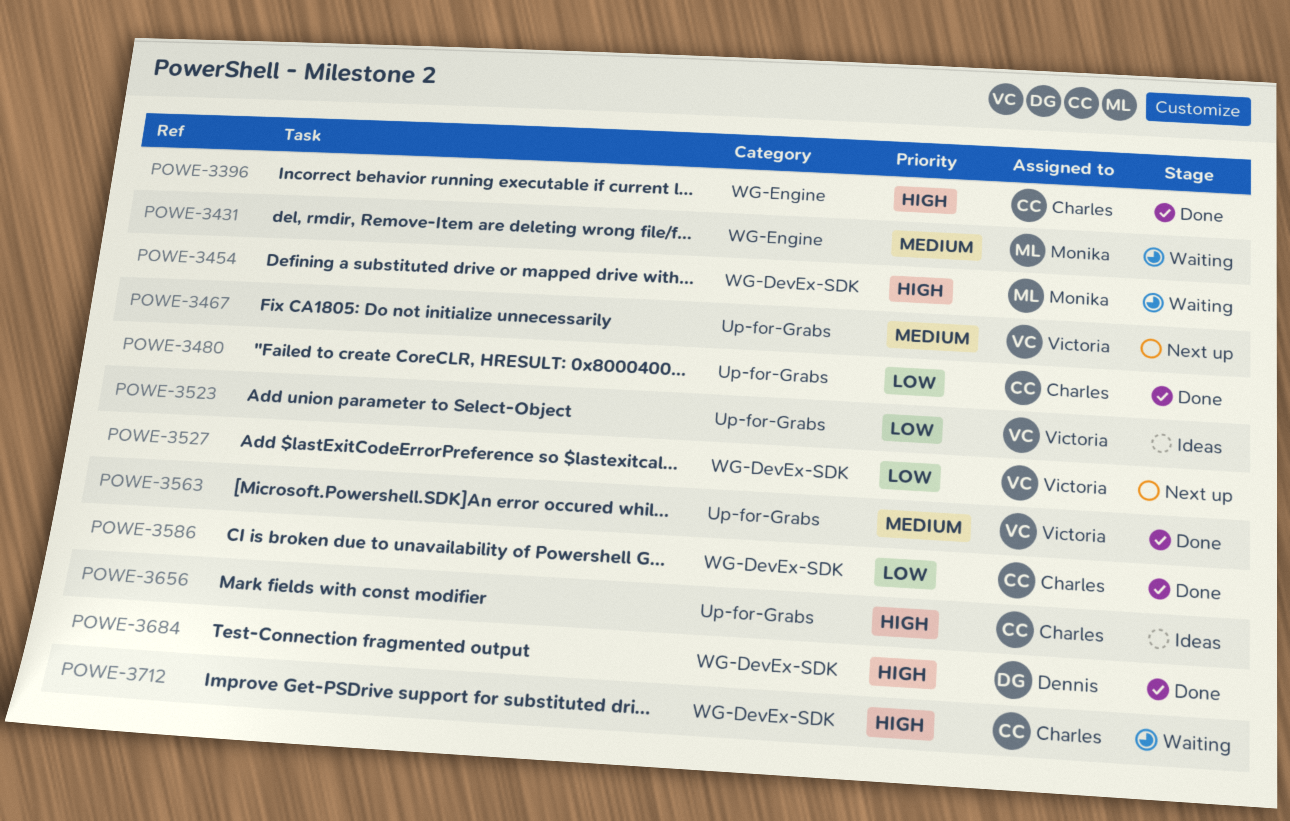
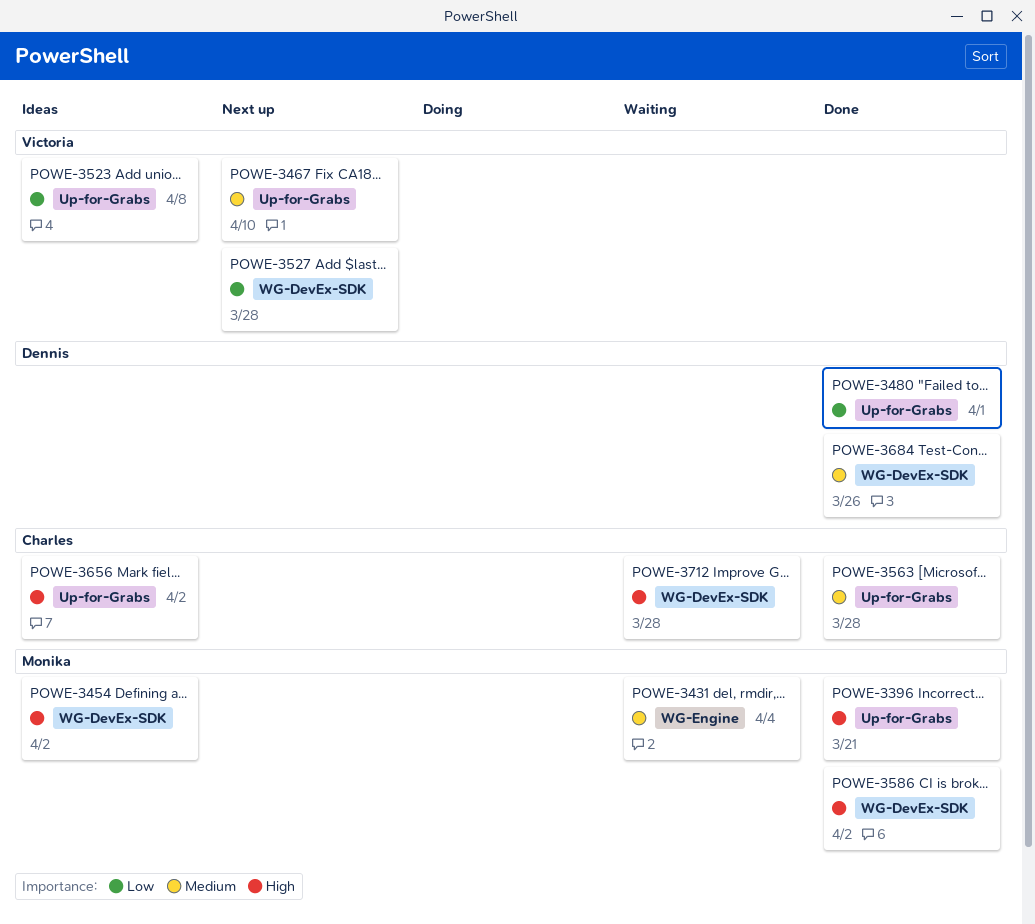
POWE-3396, owner: Charles -> Monika
POWE-3396, label: WG-Engine -> Up-for-Grabs
POWE-3454, status: Waiting -> Ideas
POWE-3480, owner: Charles -> Dennis
POWE-3563, owner: Victoria -> Charles
POWE-3586, owner: Charles -> Monika
POWE-3586, priority: Low -> High
POWE-3684, priority: High -> Medium

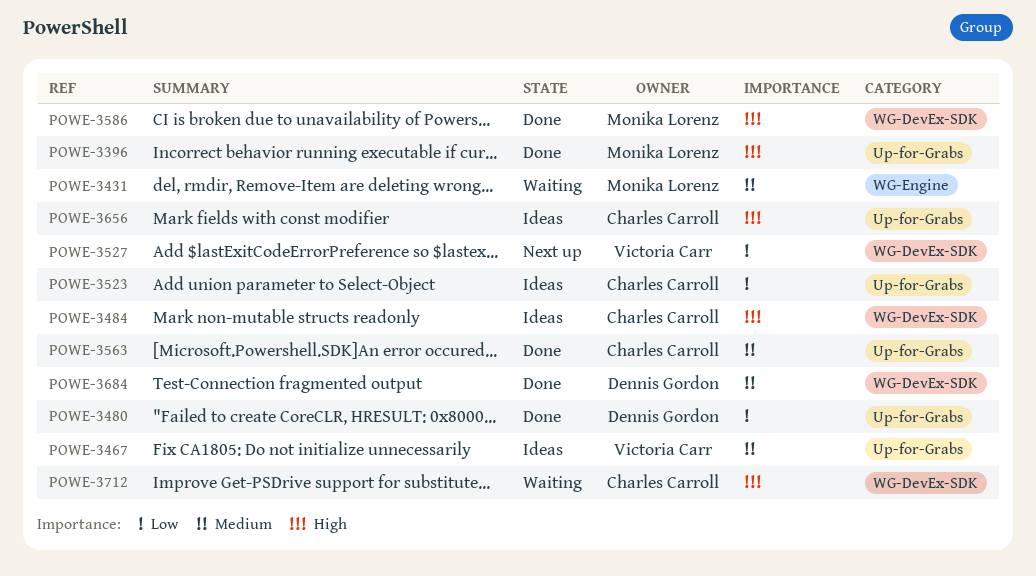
POWE-3454: present -> none
POWE-3467, status: Next up -> Ideas
POWE-3484: none -> present
POWE-3523, owner: Victoria Carr -> Charles Carroll

